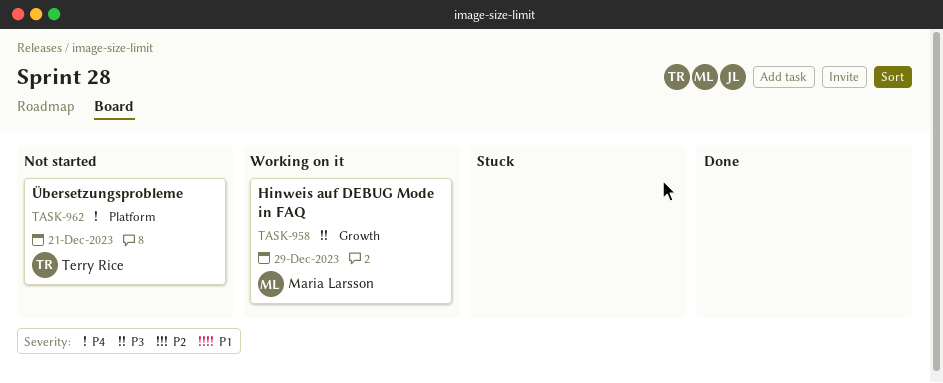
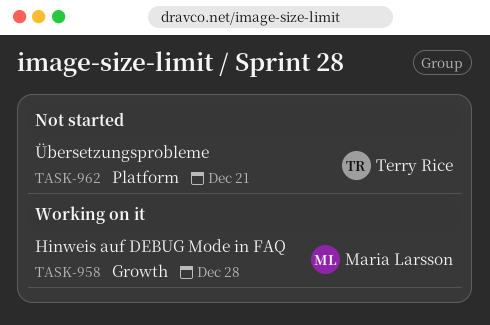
TASK-958, due: Dec 29 -> Dec 28

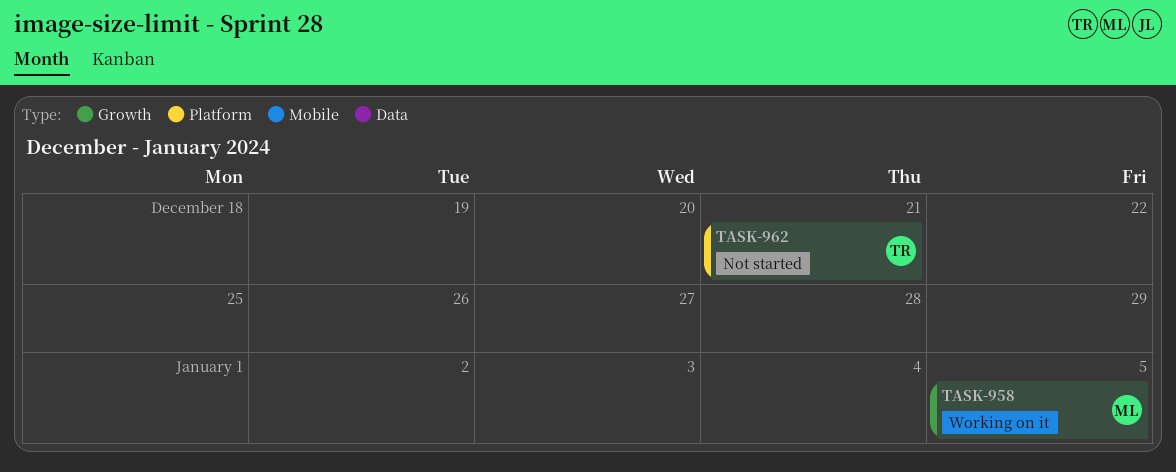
TASK-958, due: Dec 28 -> Jan 5

